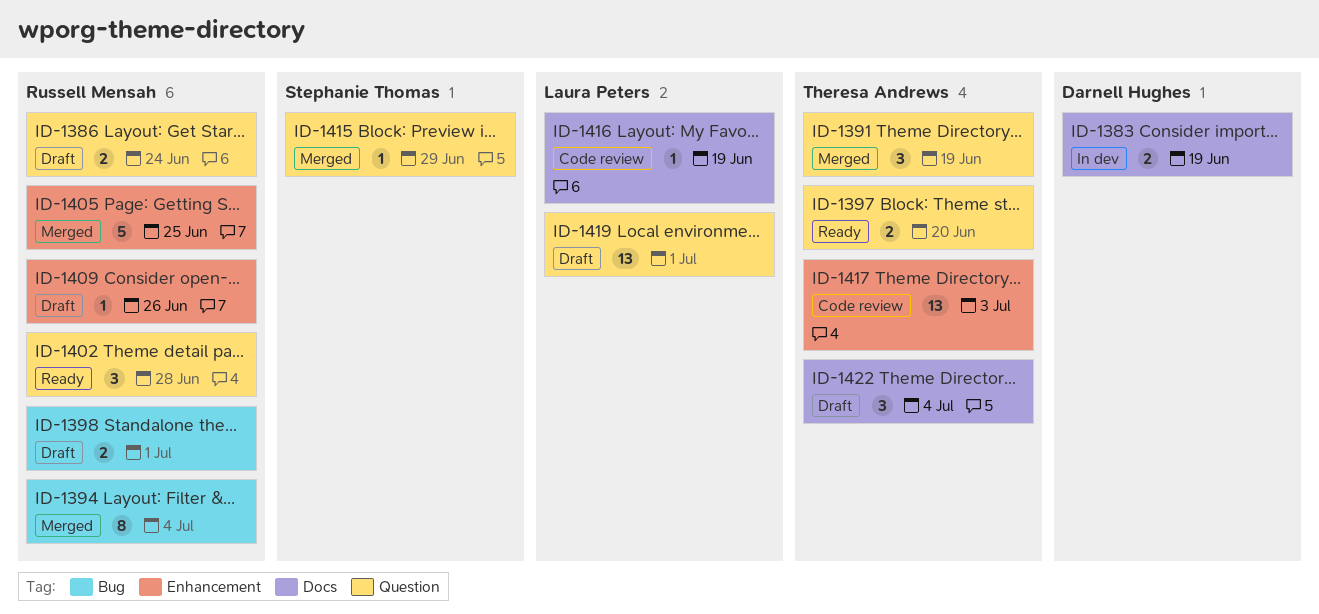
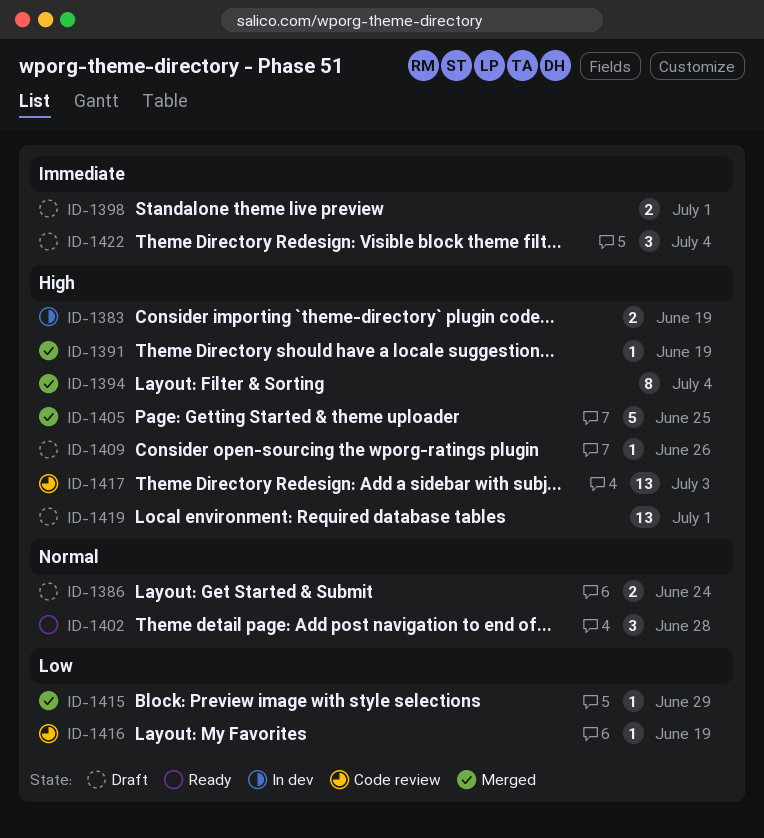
ID-1391, estimate: 3 -> 1
ID-1397: present -> none

